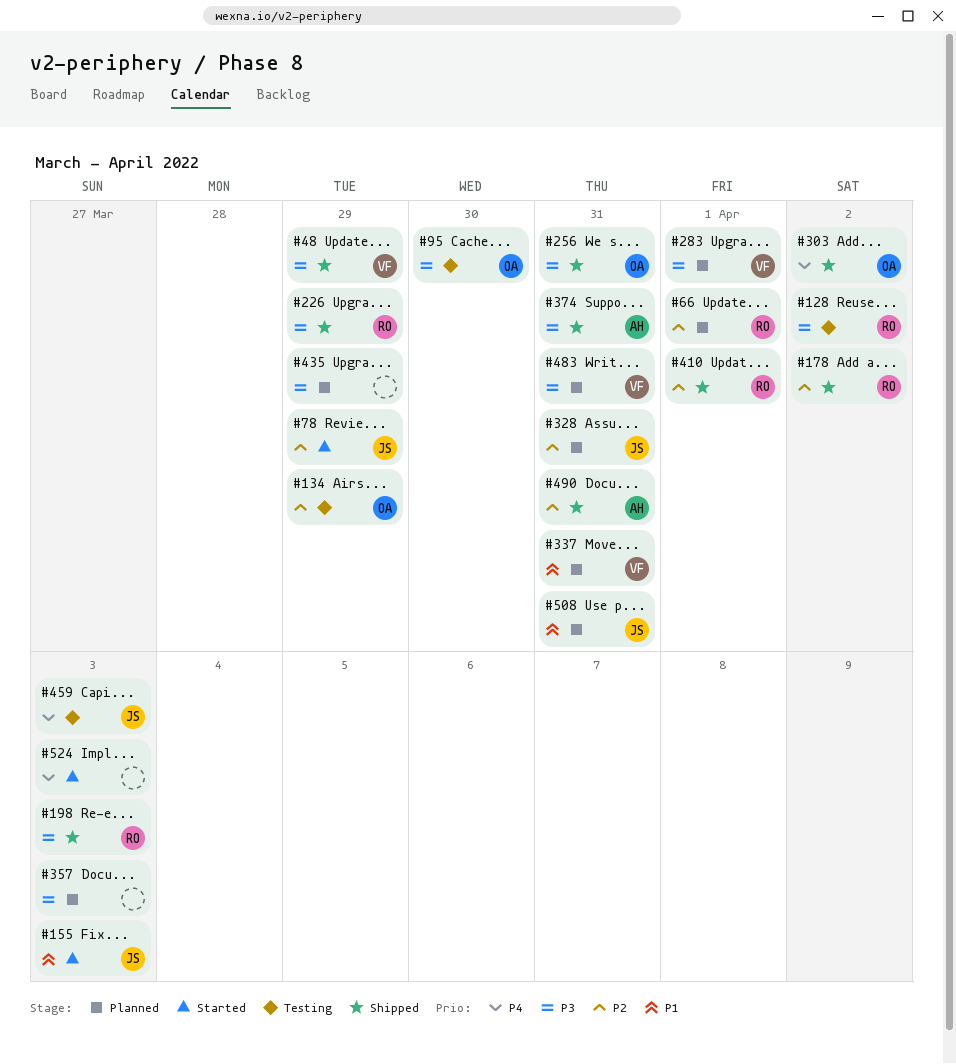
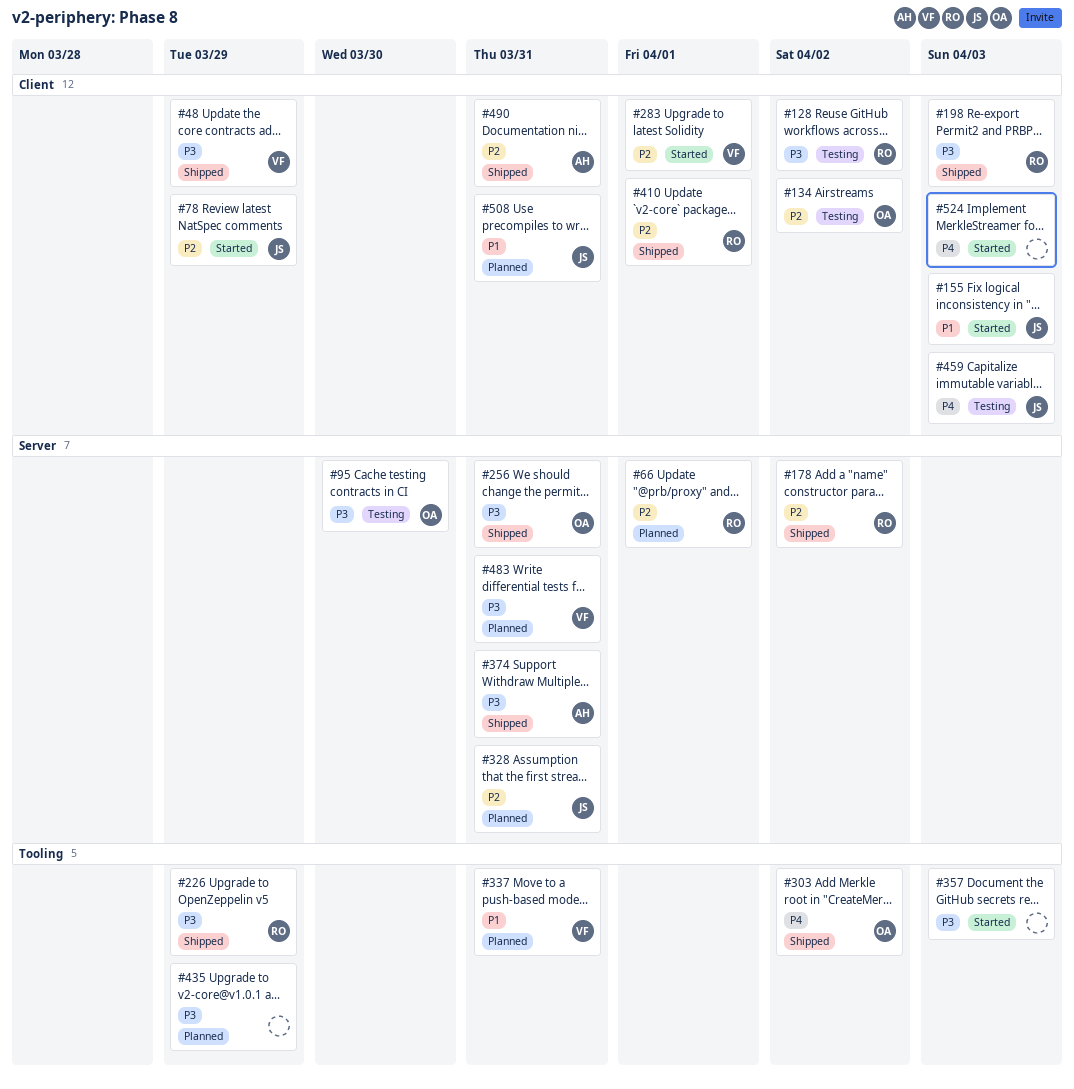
#134, due: Mar 29 -> Apr 2
#283, status: Planned -> Started
#283, priority: P3 -> P2
#357, status: Planned -> Started

